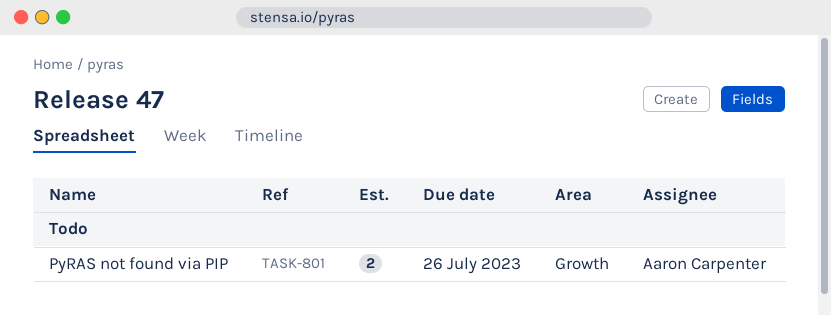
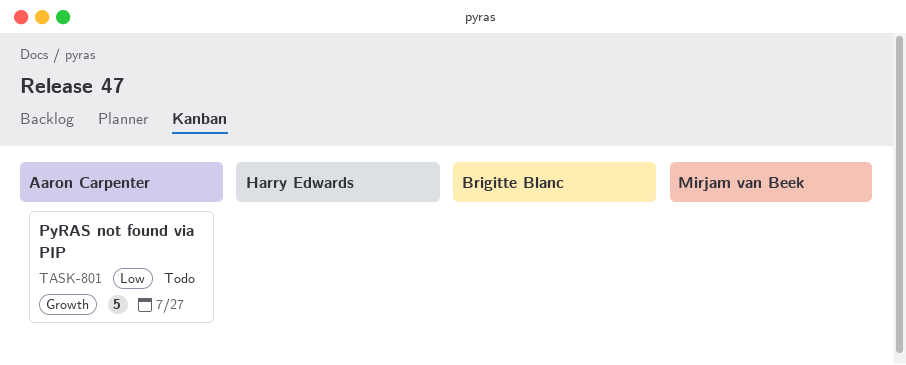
TASK-801, estimate: 2 -> 5
TASK-801, due: Jul 26 -> Jul 27

